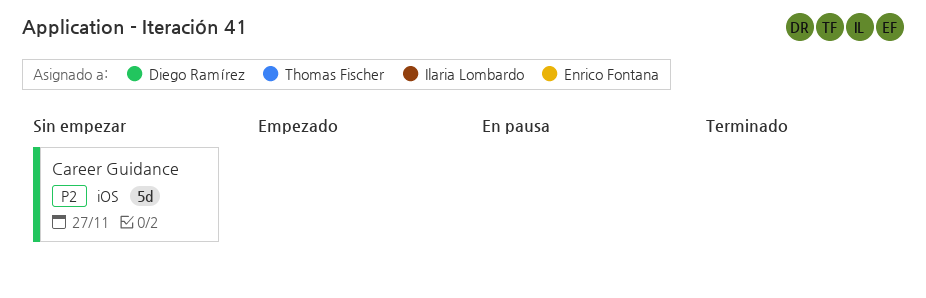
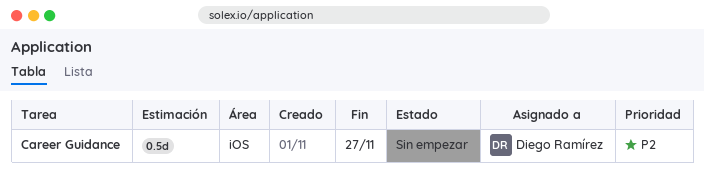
Career Guidance, estimate: 5d -> 0.5d

